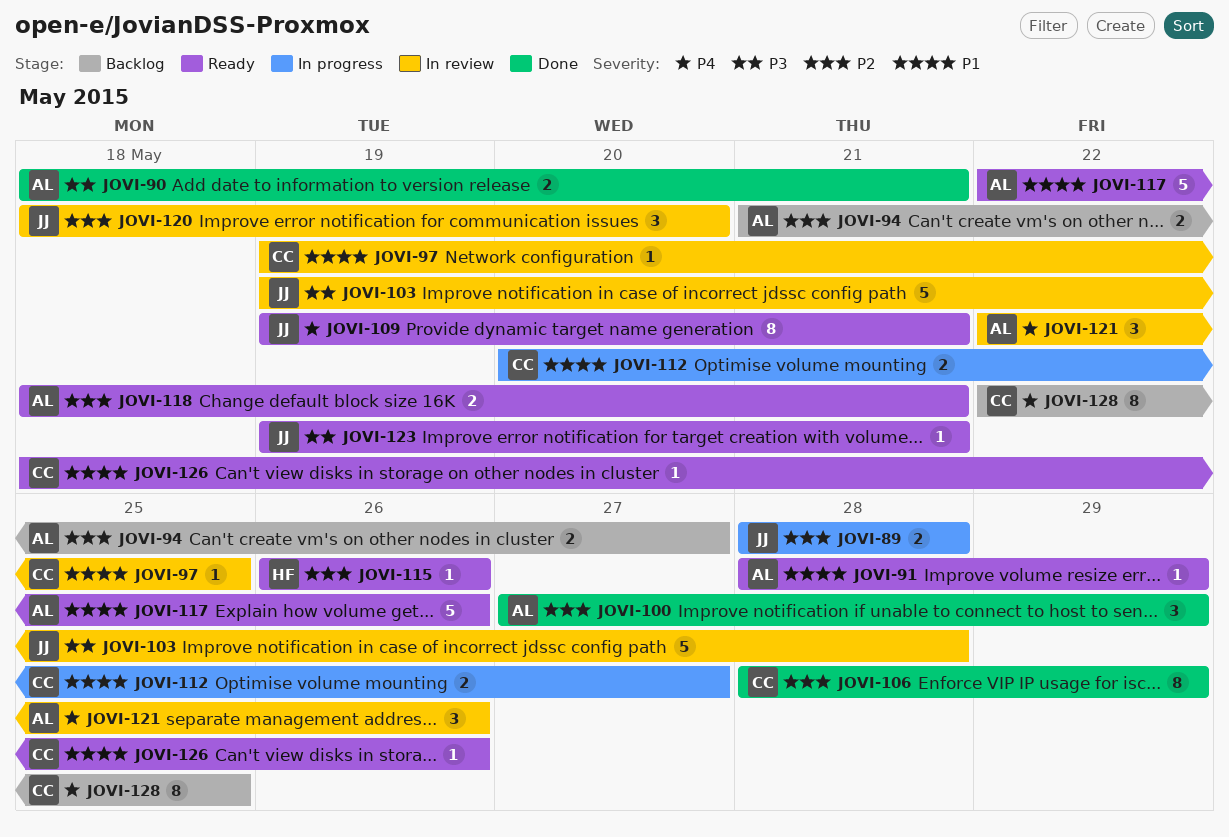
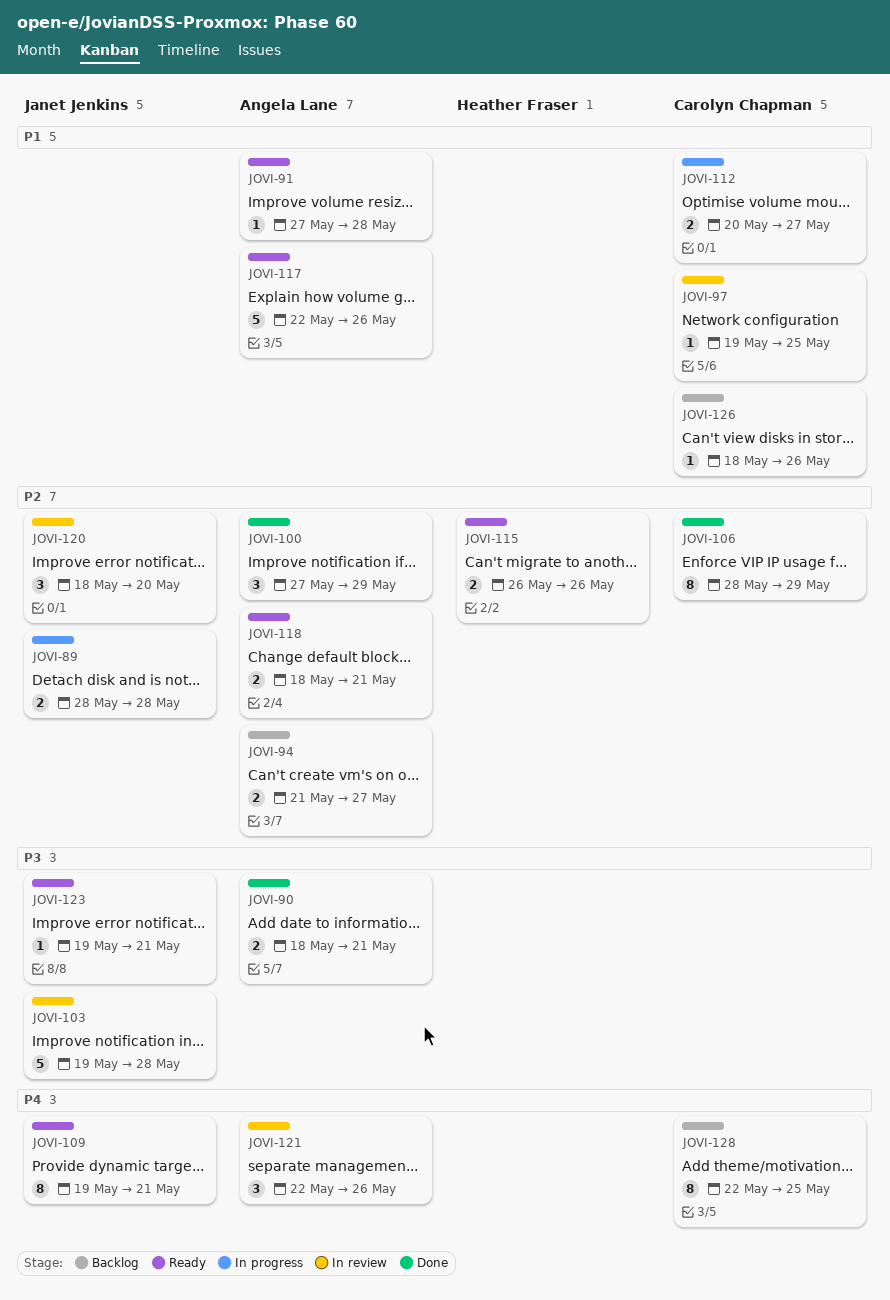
JOVI-91, start: May 28 -> May 27
JOVI-91, due: May 29 -> May 28
JOVI-115, estimate: 1 -> 2
JOVI-126, status: Ready -> Backlog

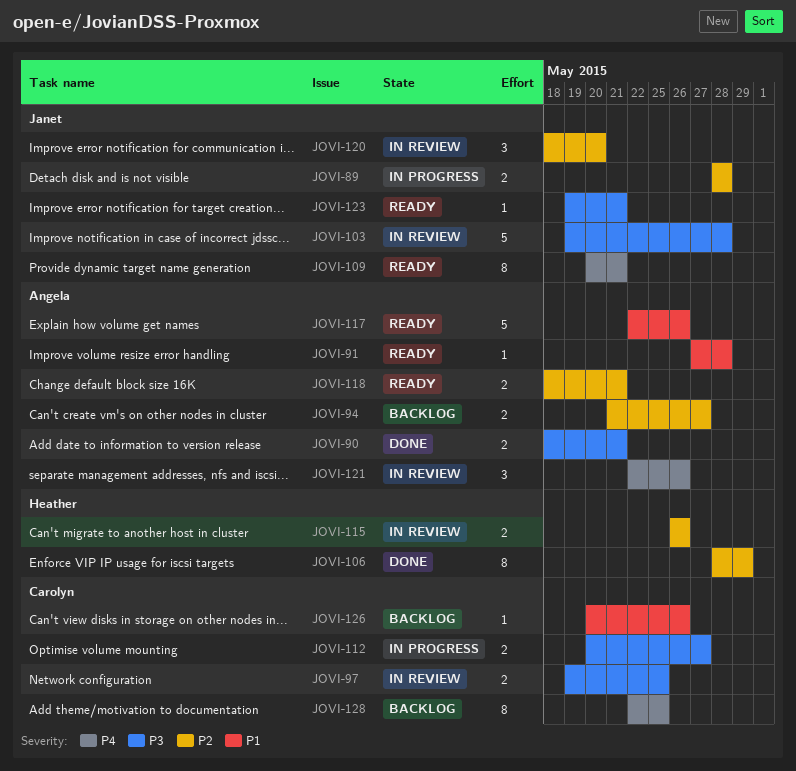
JOVI-97, priority: P1 -> P3
JOVI-97, estimate: 1 -> 2
JOVI-100: present -> none
JOVI-106, owner: Carolyn Chapman -> Heather Fraser
JOVI-109, start: May 19 -> May 20
JOVI-112, priority: P1 -> P3
JOVI-115, status: Ready -> In review
JOVI-126, start: May 18 -> May 20

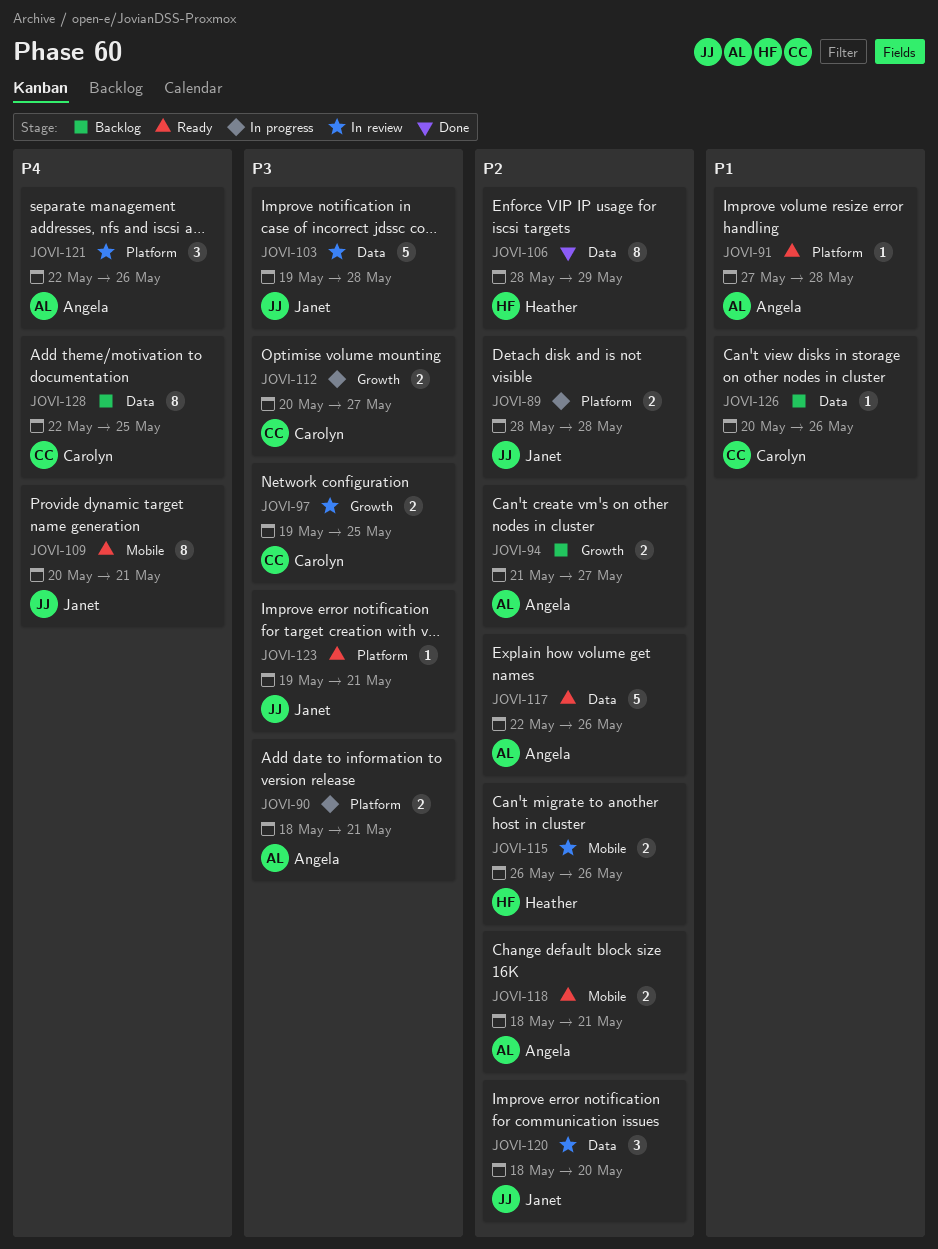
JOVI-90, status: Done -> In progress
JOVI-117, priority: P1 -> P2

